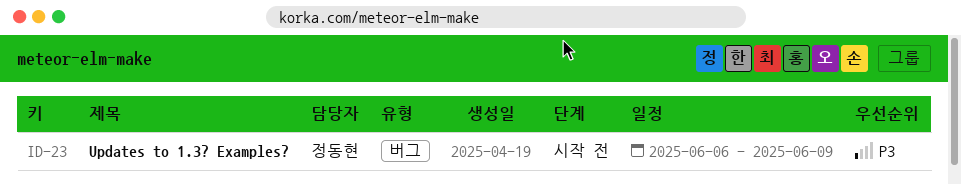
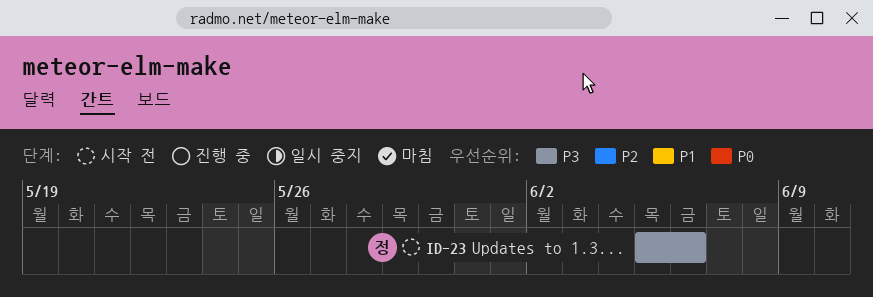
ID-23, start: Jun 6 -> Jun 5
ID-23, due: Jun 9 -> Jun 6

